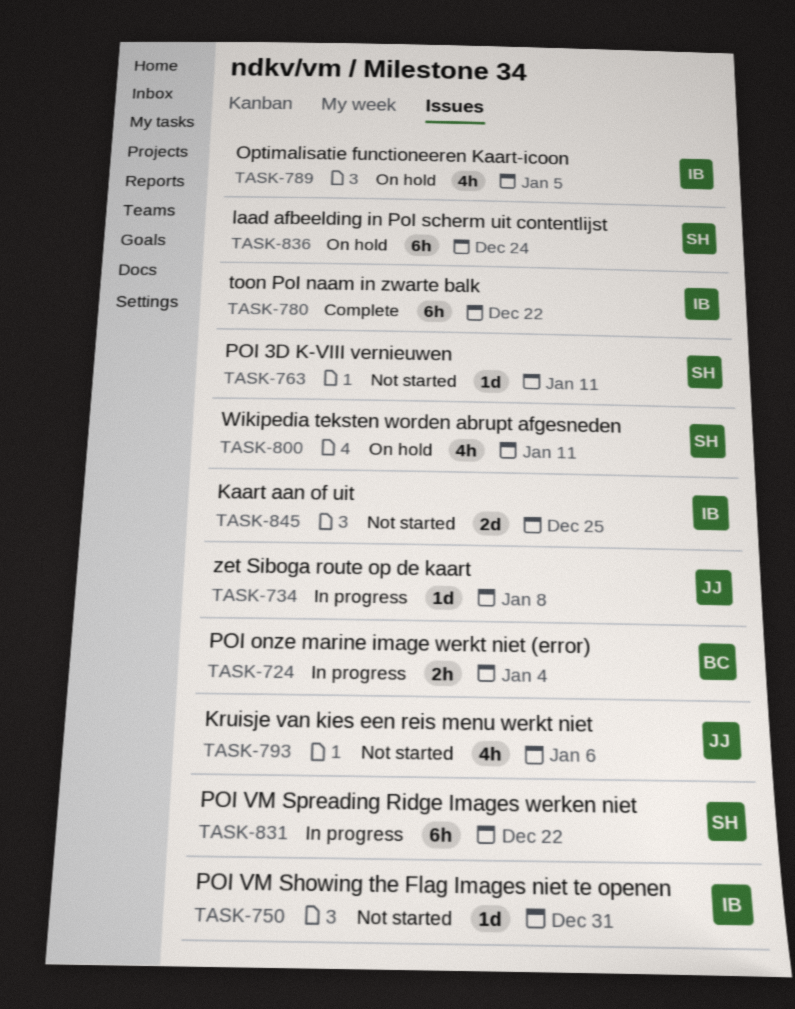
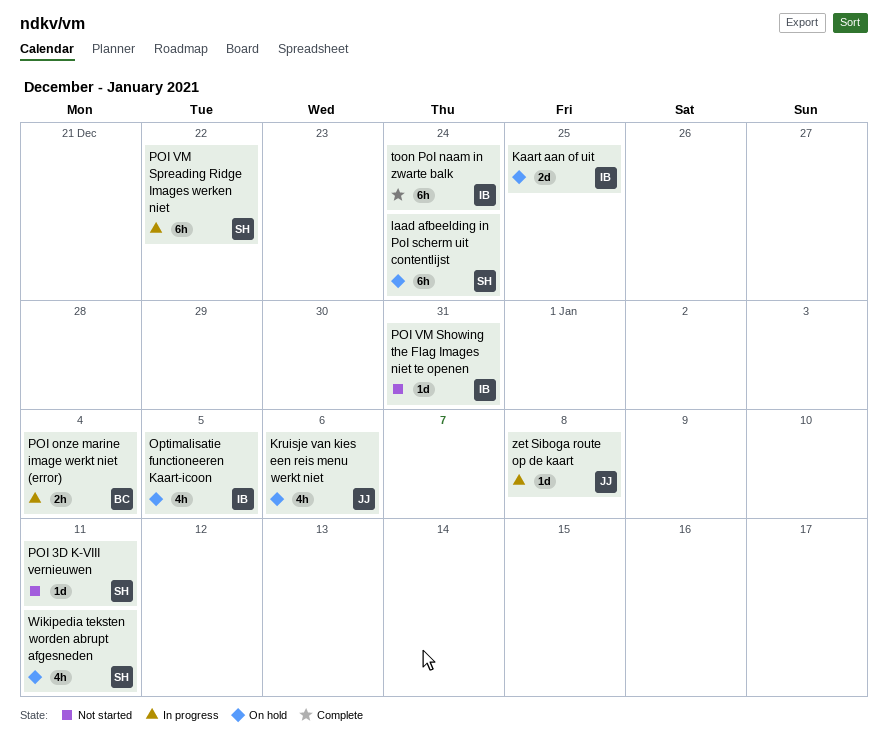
Kaart aan of uit, status: Not started -> On hold
Kruisje van kies een reis menu werkt niet, status: Not started -> On hold
toon PoI naam in zwarte balk, due: Dec 22 -> Dec 24

